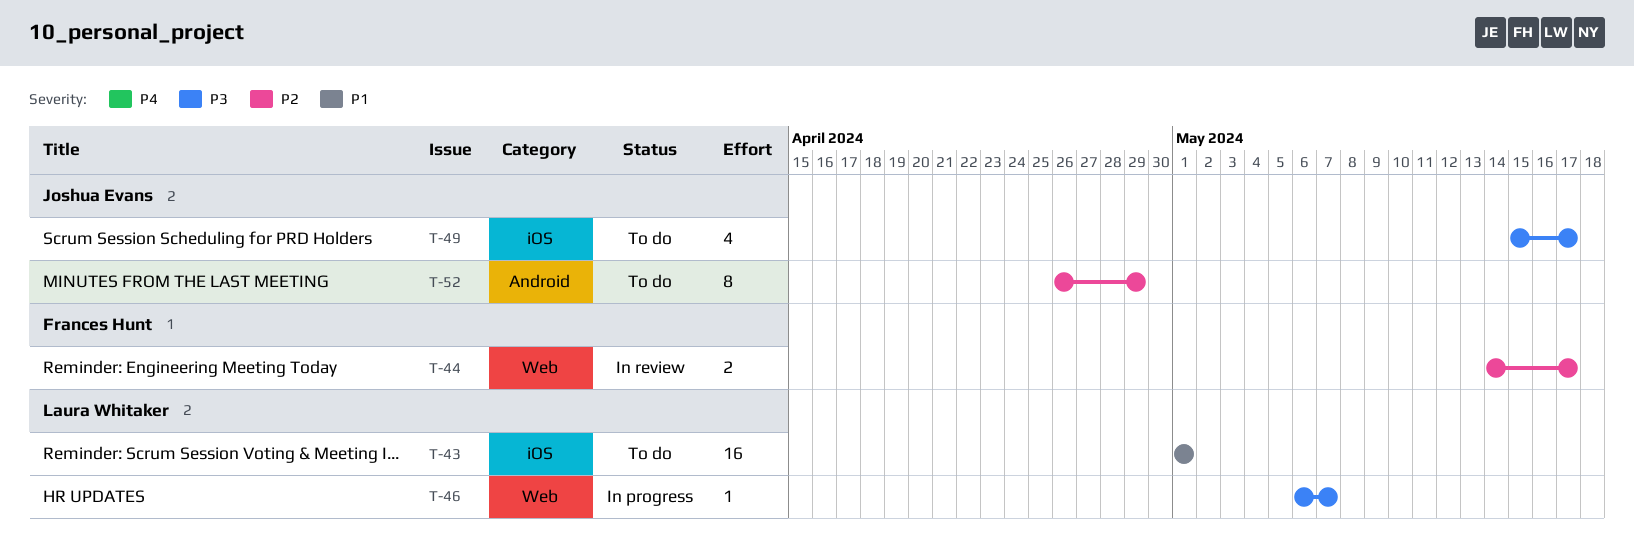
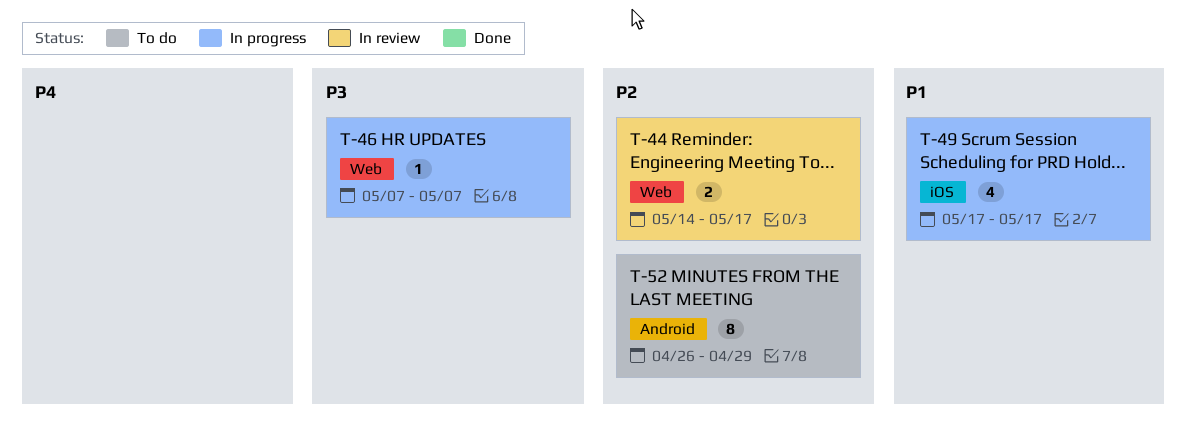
T-43: present -> none
T-46, start: May 6 -> May 7
T-49, status: To do -> In progress
T-49, priority: P3 -> P1
T-49, start: May 15 -> May 17

